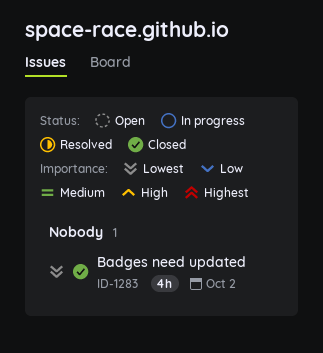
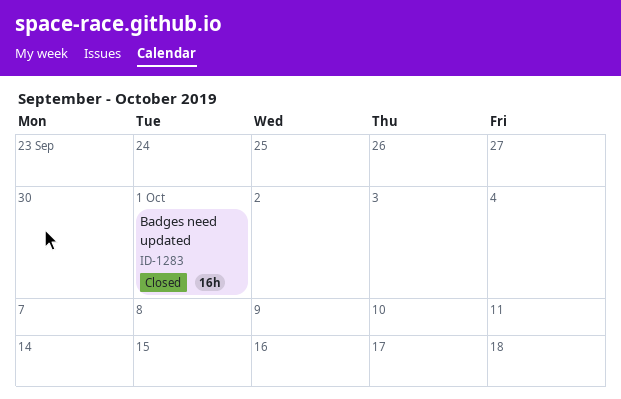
ID-1283, estimate: 4h -> 16h
ID-1283, due: Oct 2 -> Oct 1

